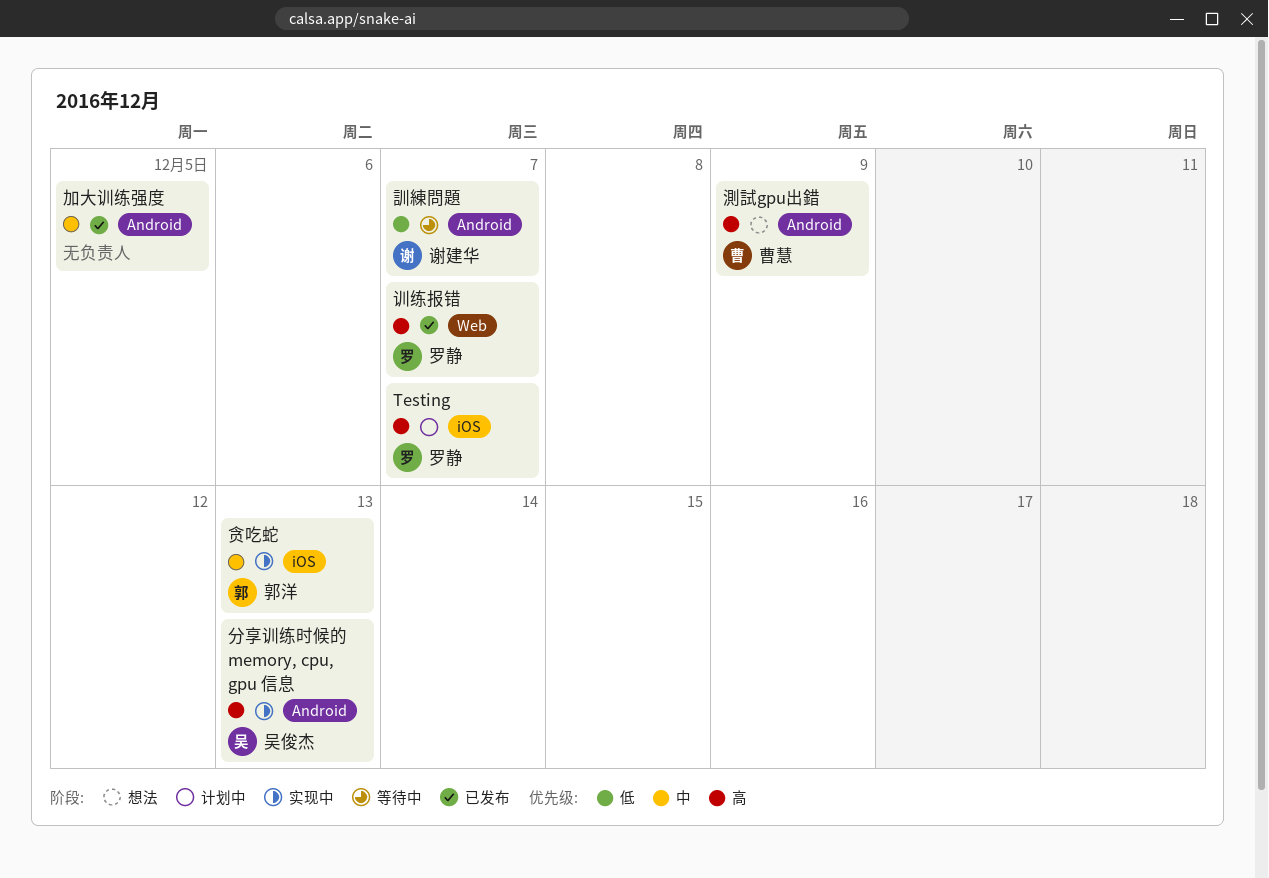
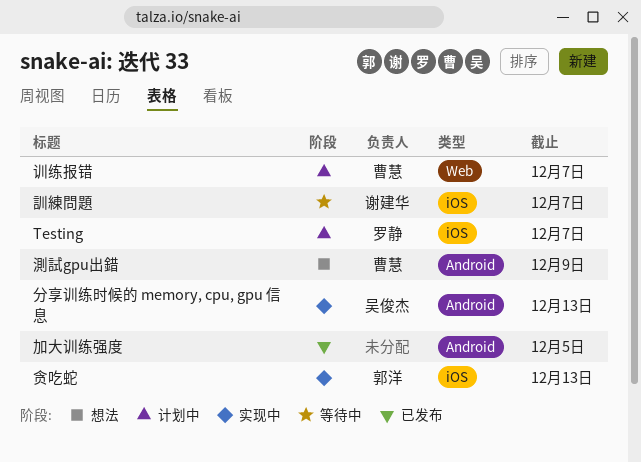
訓練問題, label: Android -> iOS
训练报错, status: 已发布 -> 计划中
训练报错, owner: 罗静 -> 曹慧

